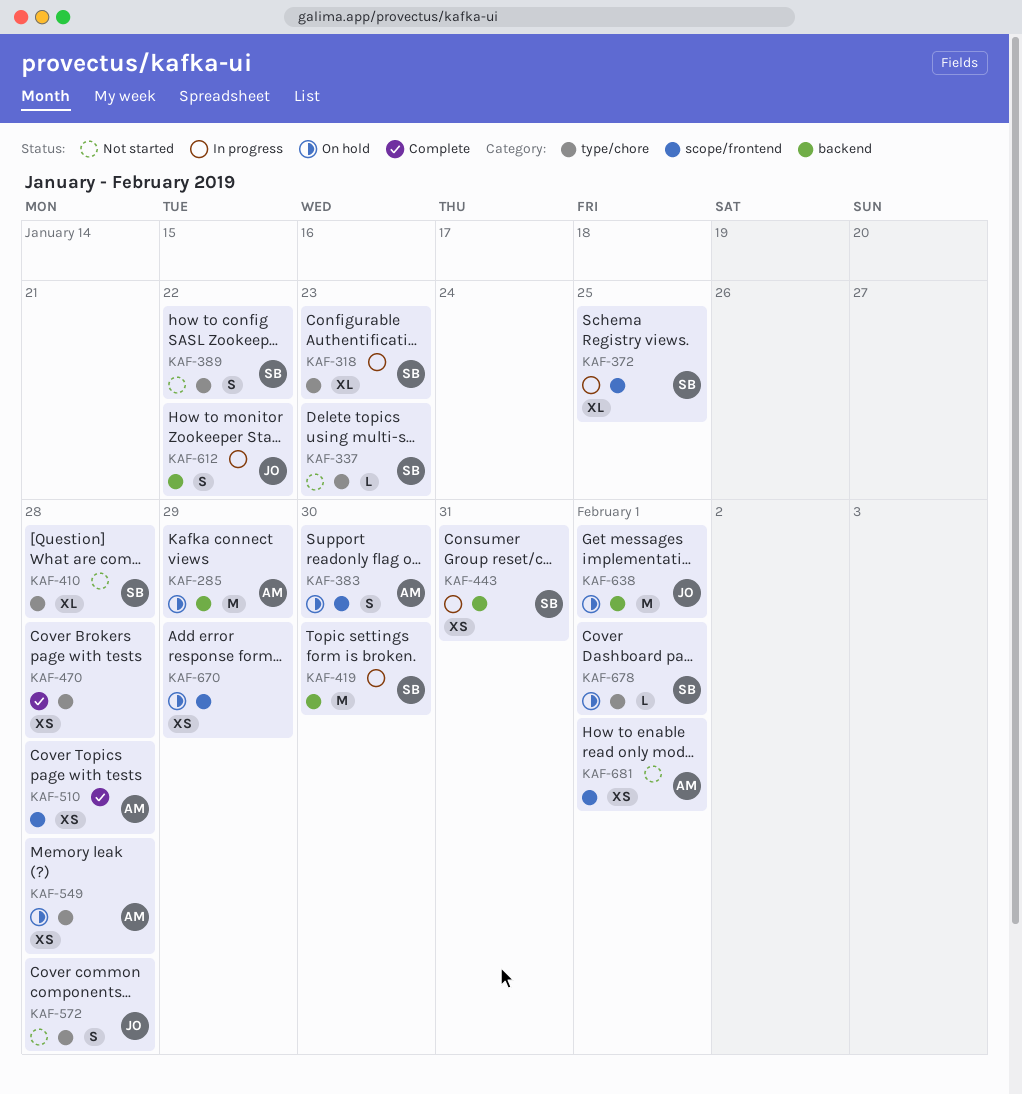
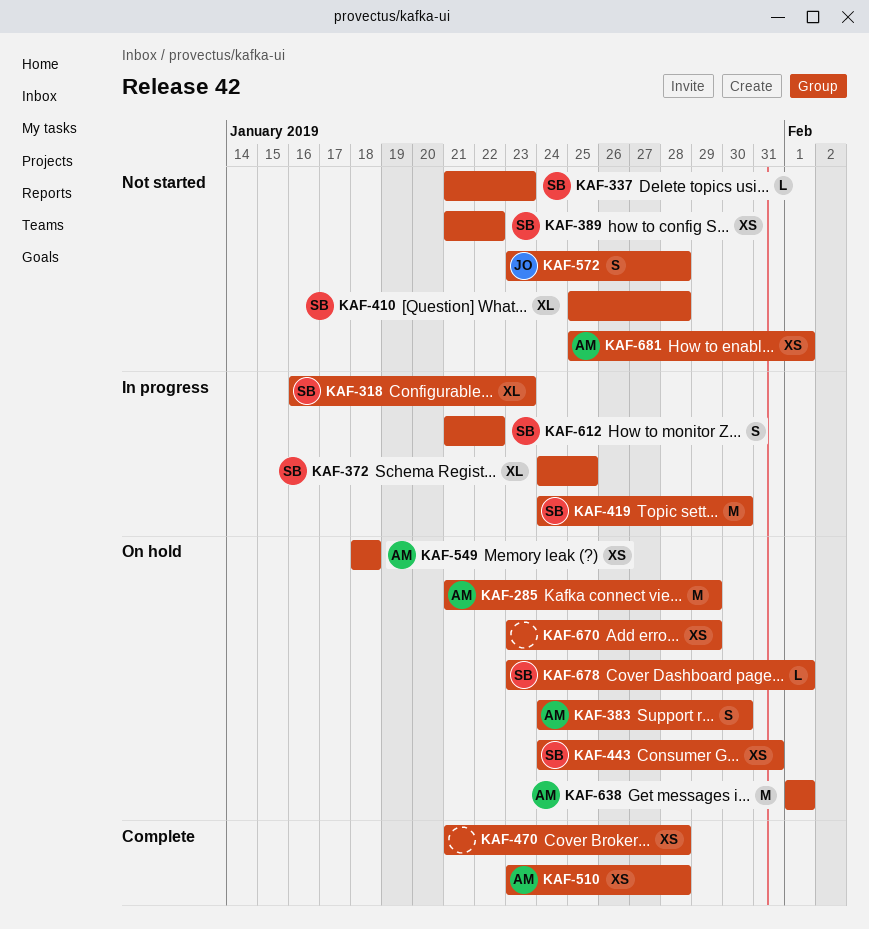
KAF-389, estimate: S -> XS
KAF-443, status: In progress -> On hold
KAF-549, due: Jan 28 -> Jan 18
KAF-612, owner: JO -> SB
KAF-638, owner: JO -> AM

